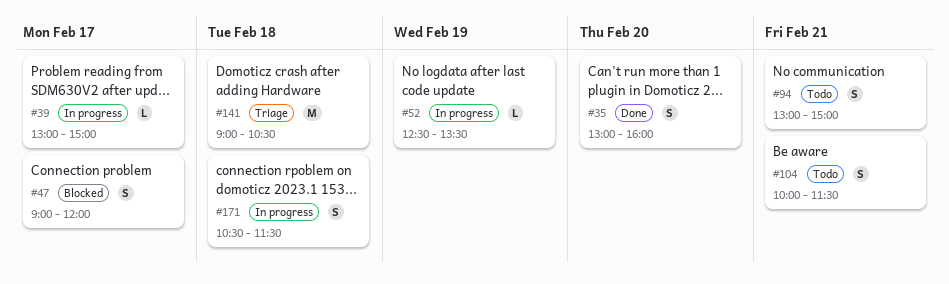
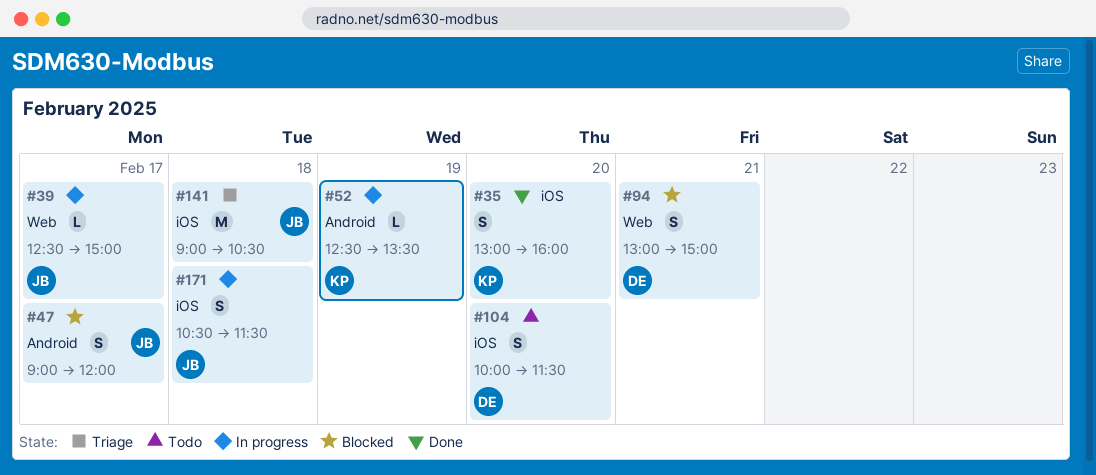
#39, begins: 13:00 -> 12:30
#94, status: Todo -> Blocked
#104, day: Feb 21 -> Feb 20

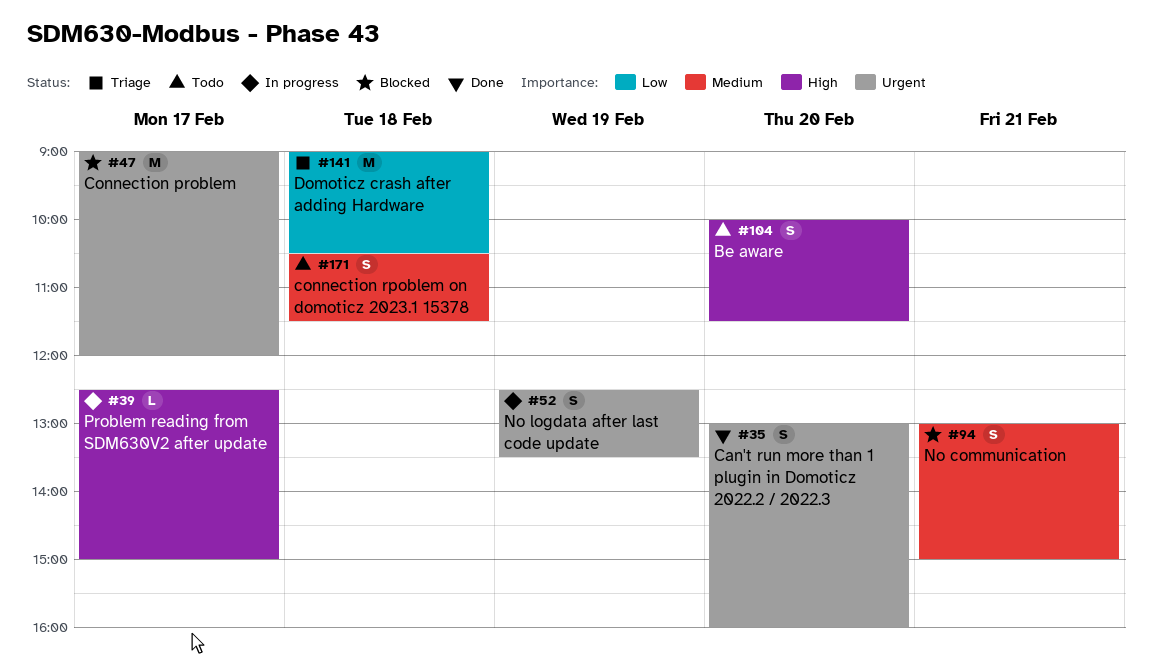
#47, estimate: S -> M
#52, estimate: L -> S
#171, status: In progress -> Todo

